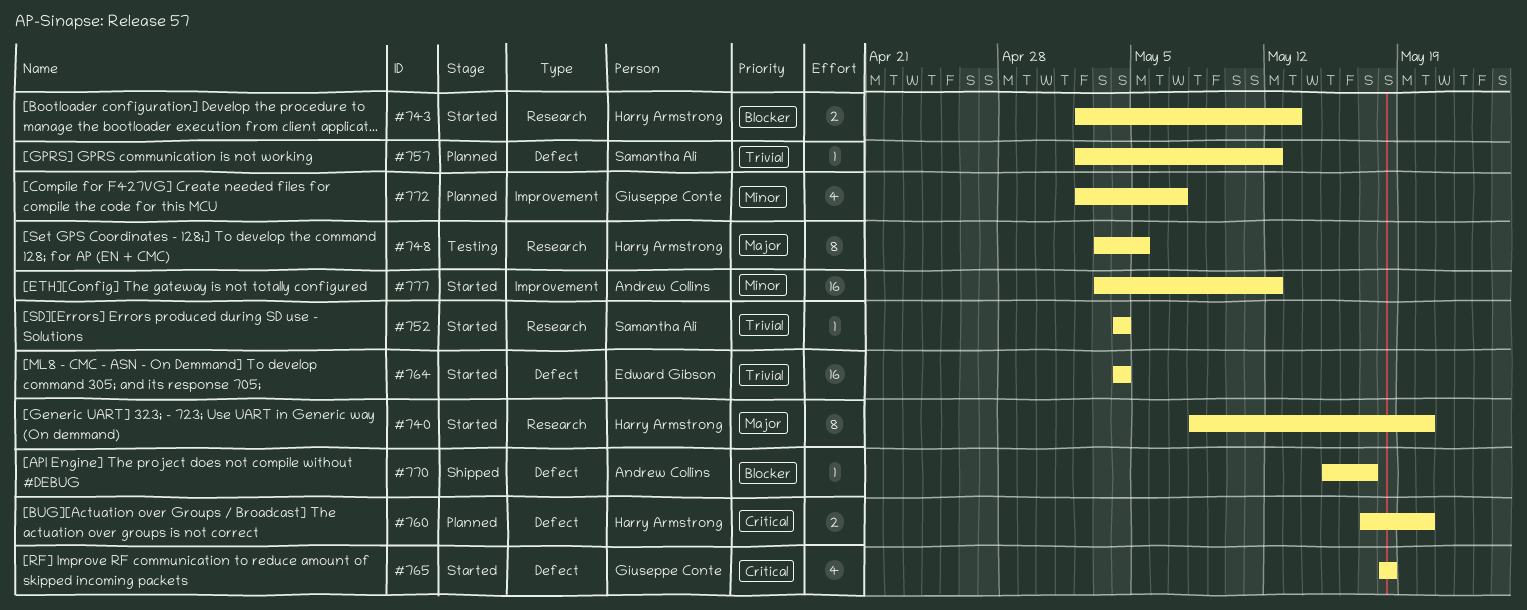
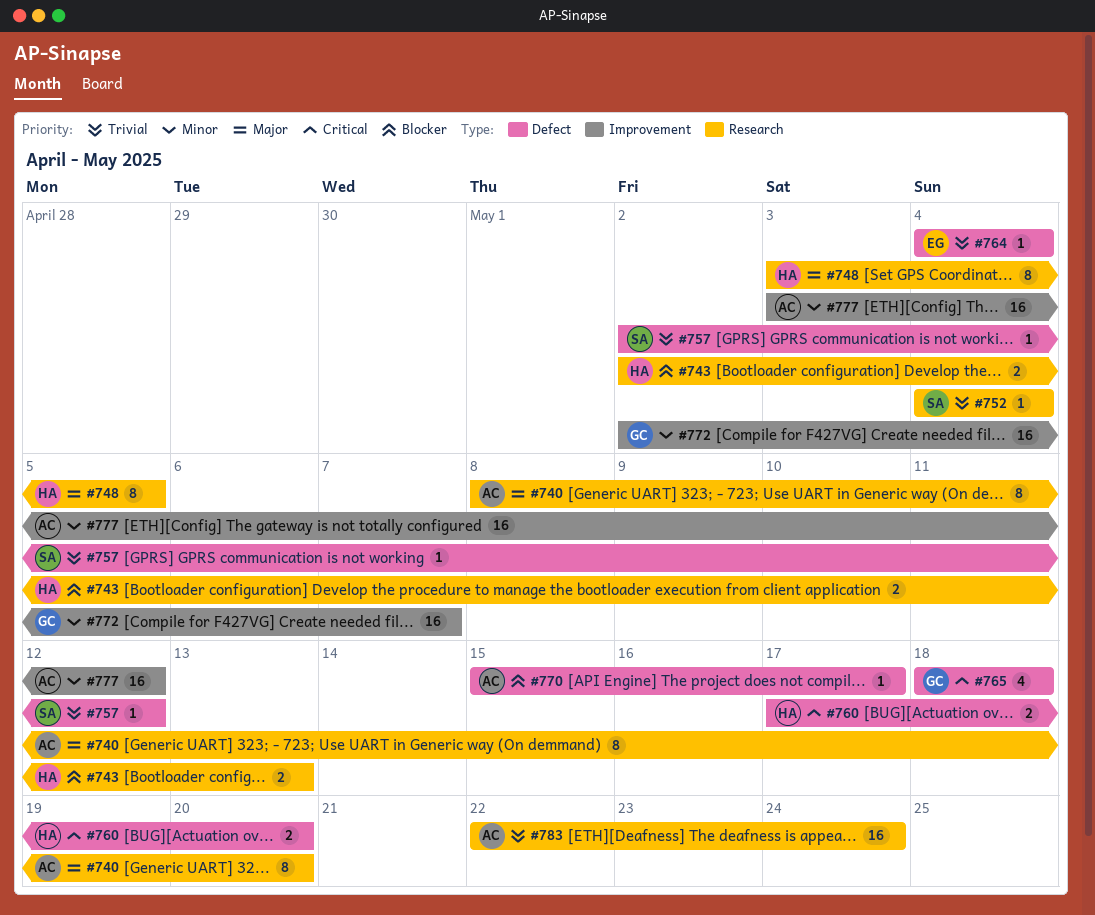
#740, owner: Harry Armstrong -> Andrew Collins
#764, estimate: 16 -> 1
#772, estimate: 4 -> 16
#783: none -> present

